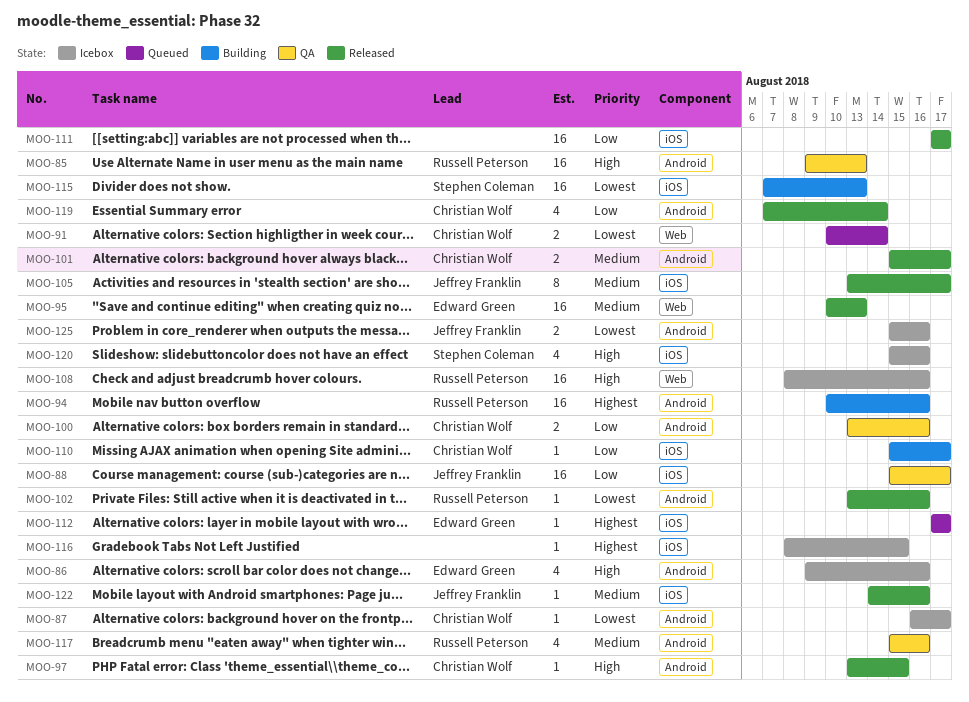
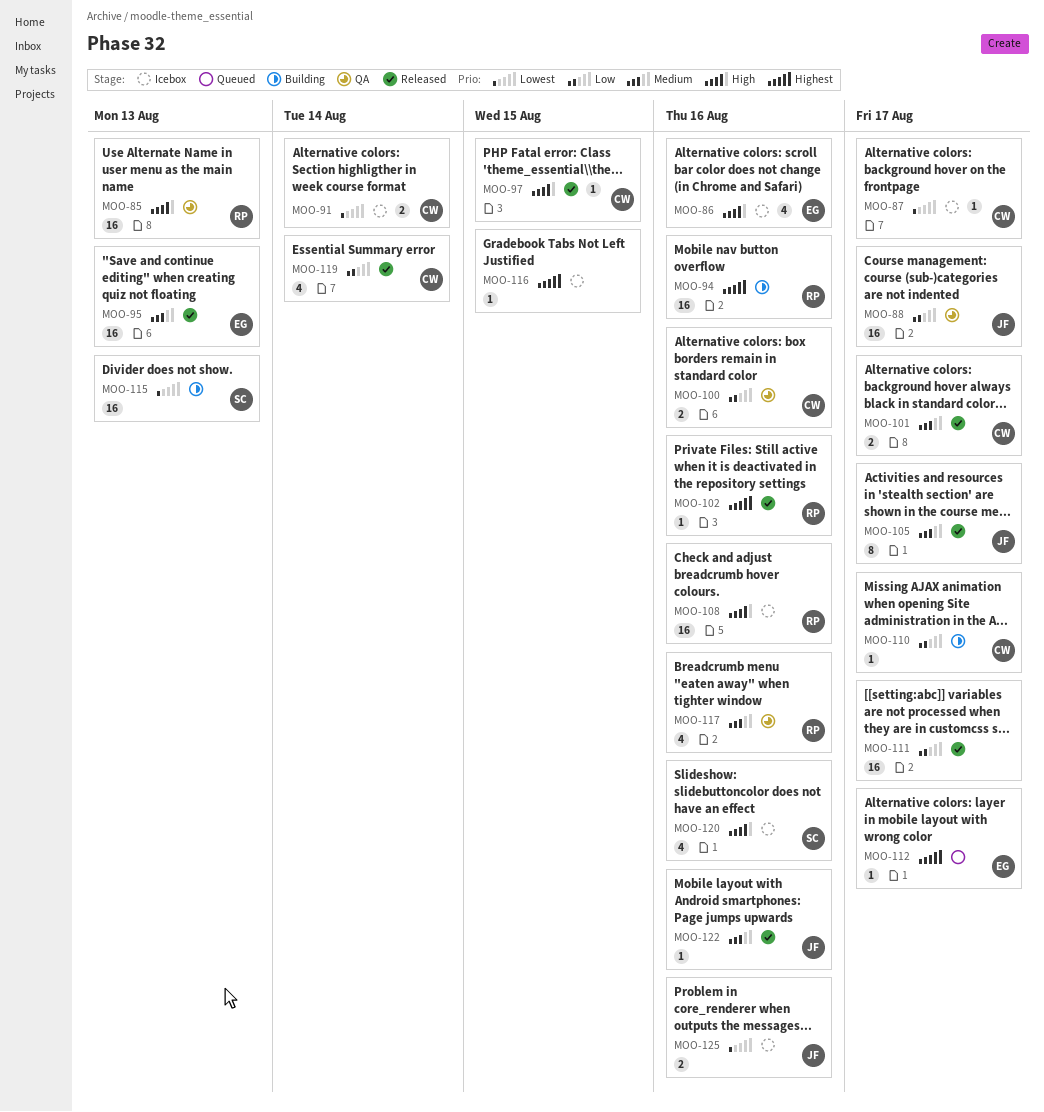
MOO-91, status: Queued -> Icebox
MOO-102, priority: Lowest -> Highest

